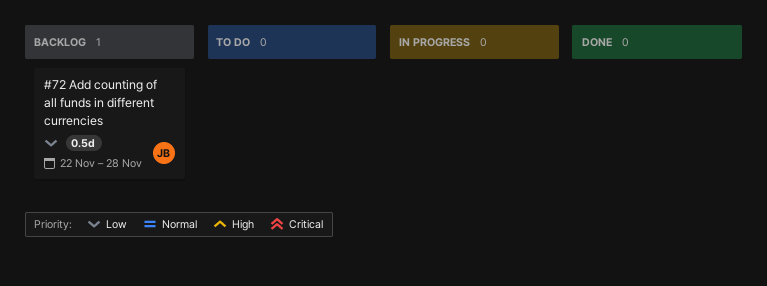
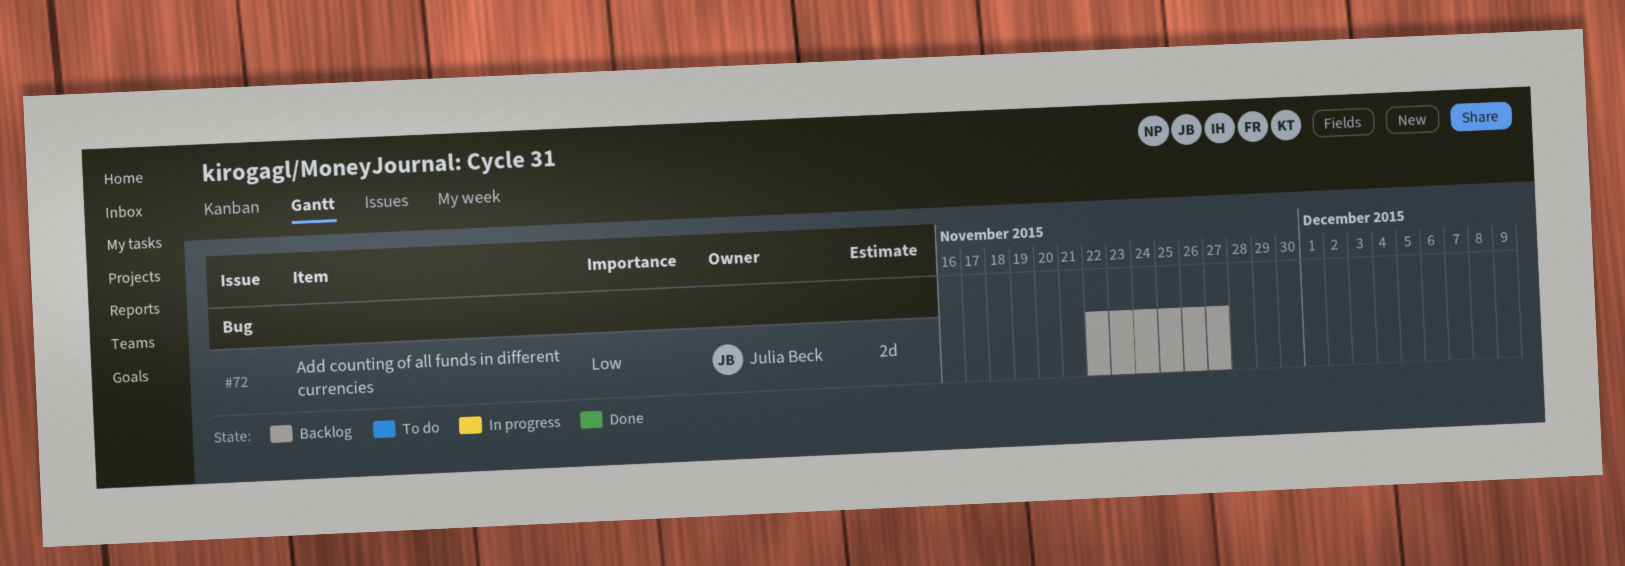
#72, estimate: 0.5d -> 2d
#72, due: Nov 28 -> Nov 27

